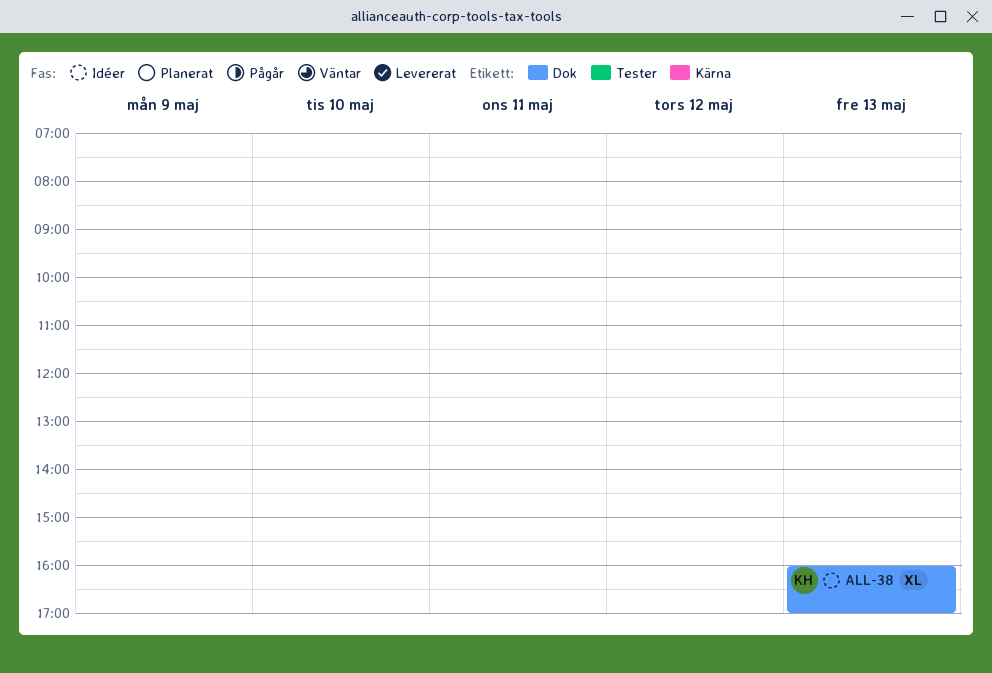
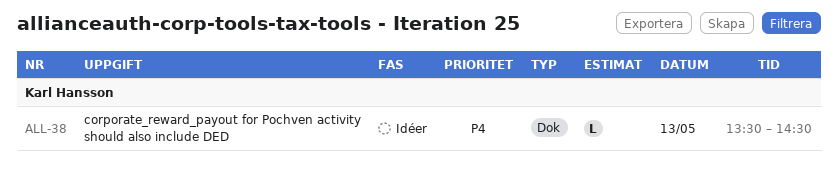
ALL-38, estimate: XL -> L
ALL-38, begins: 16:00 -> 13:30
ALL-38, ends: 17:00 -> 14:30

